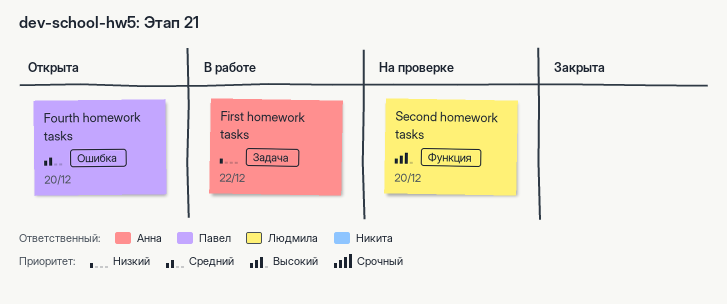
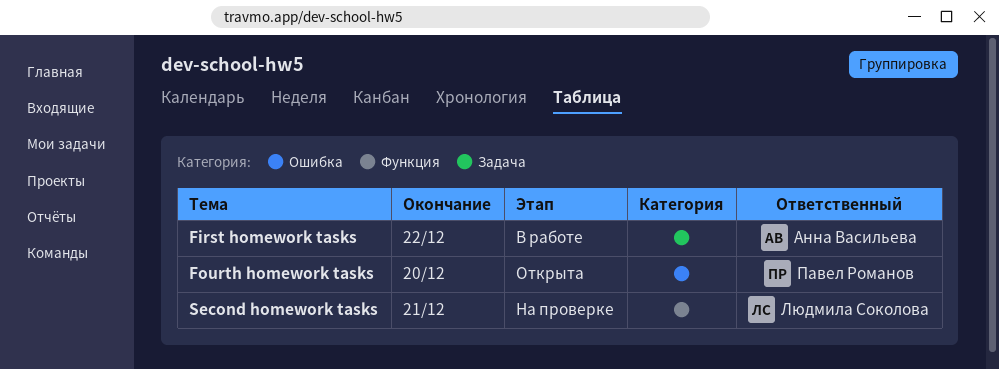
Second homework tasks, due: Dec 20 -> Dec 21

